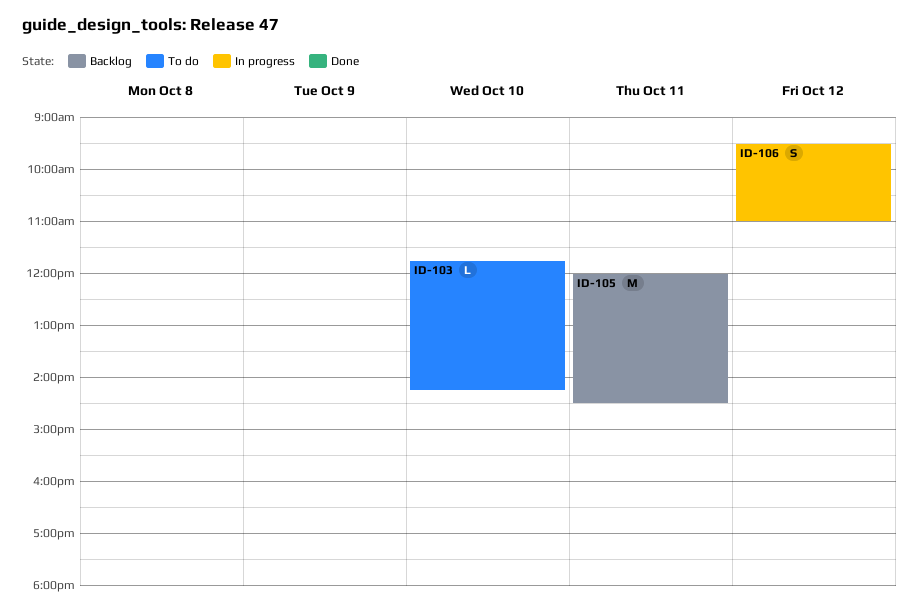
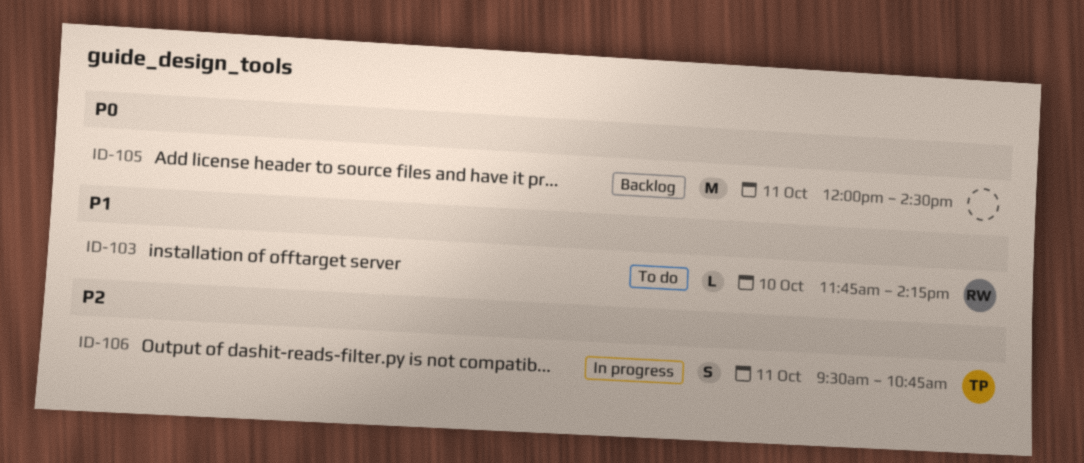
ID-106, day: Oct 12 -> Oct 11
ID-106, ends: 11:00 -> 10:45

